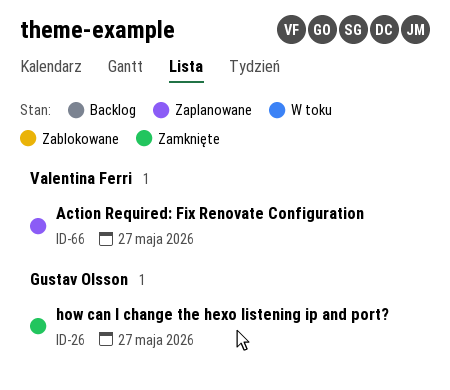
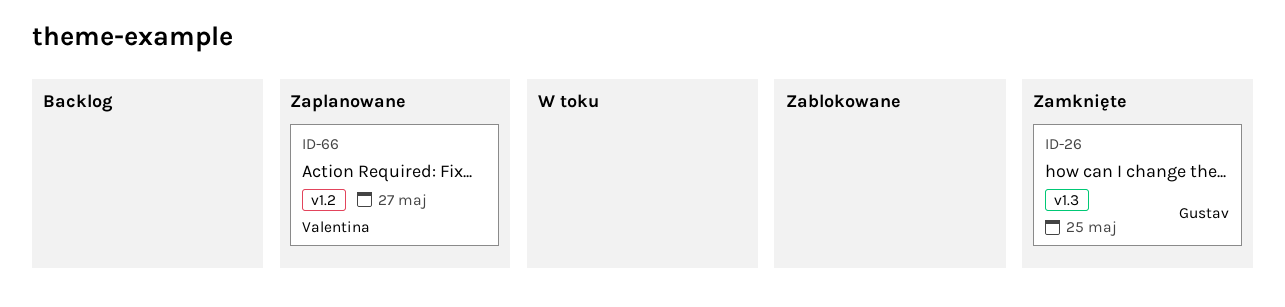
ID-26, due: May 27 -> May 25

